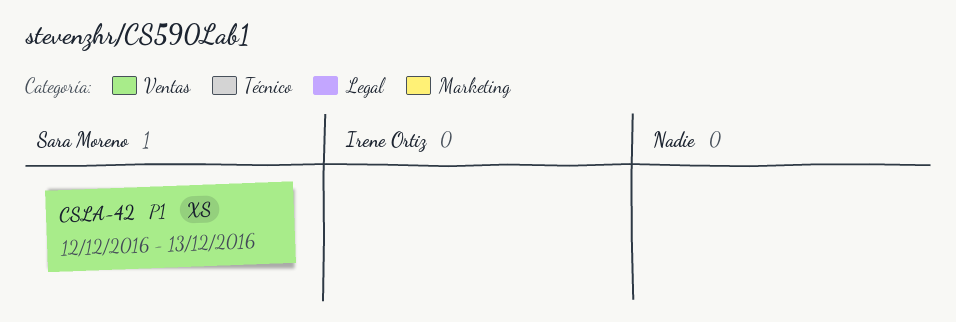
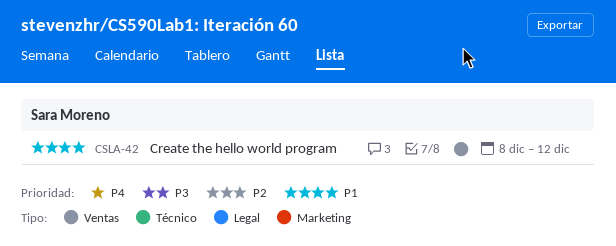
CSLA-42, start: Dec 12 -> Dec 8
CSLA-42, due: Dec 13 -> Dec 12

